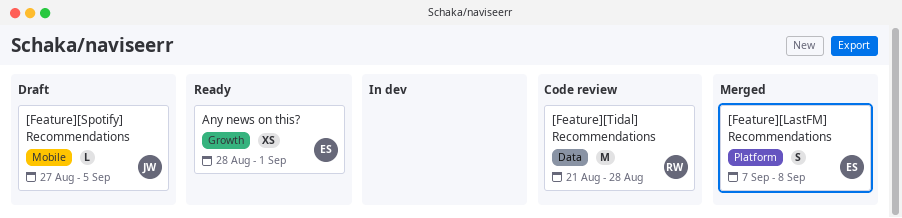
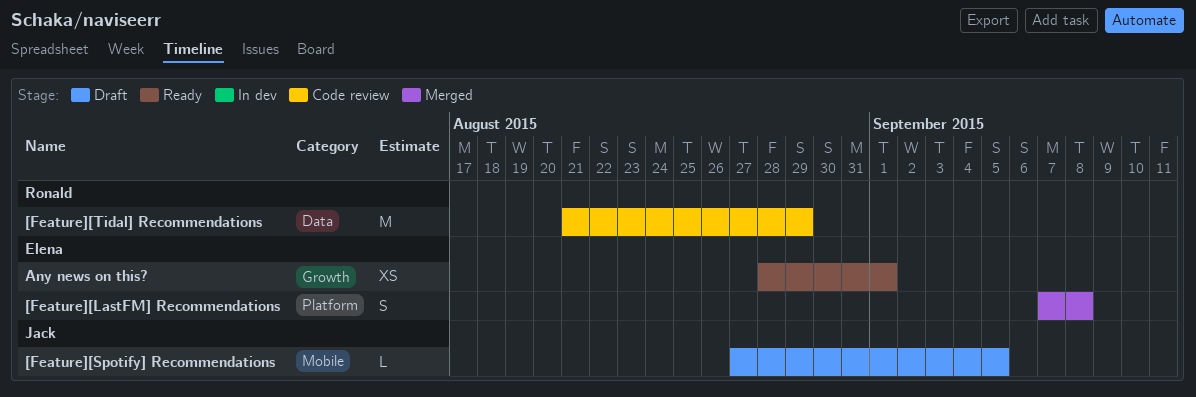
[Feature][Tidal] Recommendations, due: Aug 28 -> Aug 29

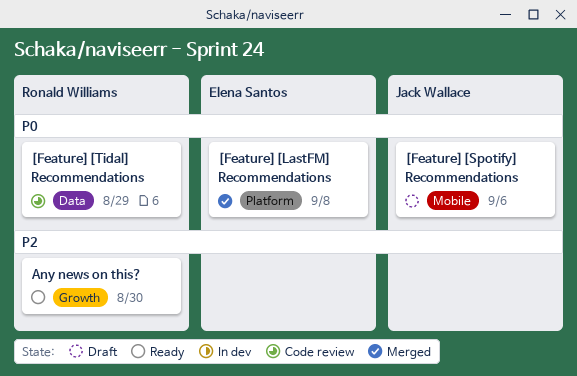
[Feature][Spotify] Recommendations, due: Sep 5 -> Sep 6
Any news on this?, owner: Elena Santos -> Ronald Williams
Any news on this?, due: Sep 1 -> Aug 30

